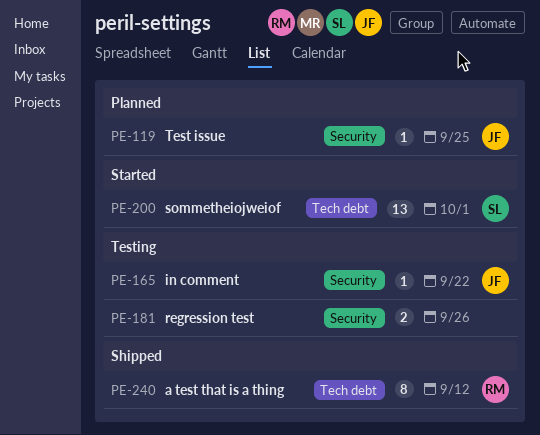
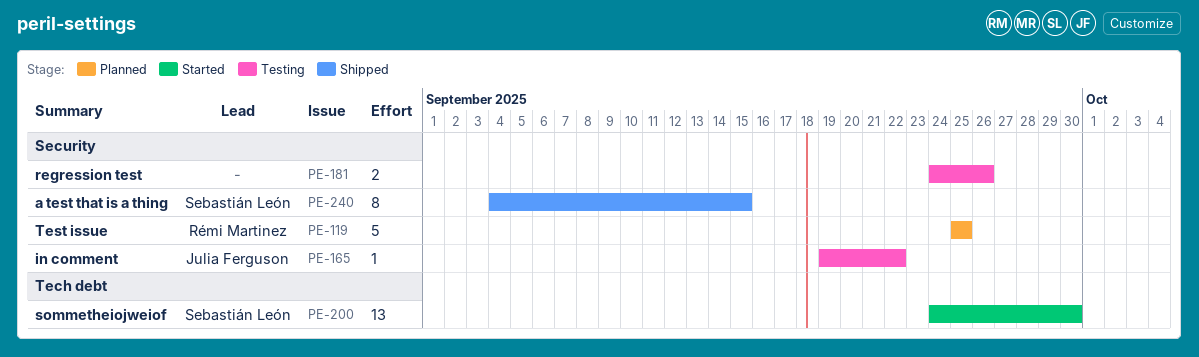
PE-119, owner: Julia Ferguson -> Rémi Martinez
PE-119, estimate: 1 -> 5
PE-200, due: Oct 1 -> Sep 30
PE-240, owner: Rémi Martinez -> Sebastián León
PE-240, label: Tech debt -> Security
PE-240, due: Sep 12 -> Sep 15

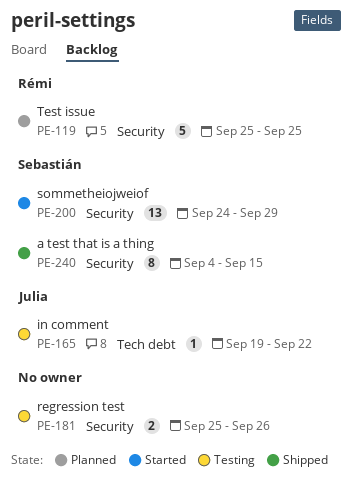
PE-165, label: Security -> Tech debt
PE-181, start: Sep 24 -> Sep 25
PE-200, label: Tech debt -> Security
PE-200, due: Sep 30 -> Sep 29

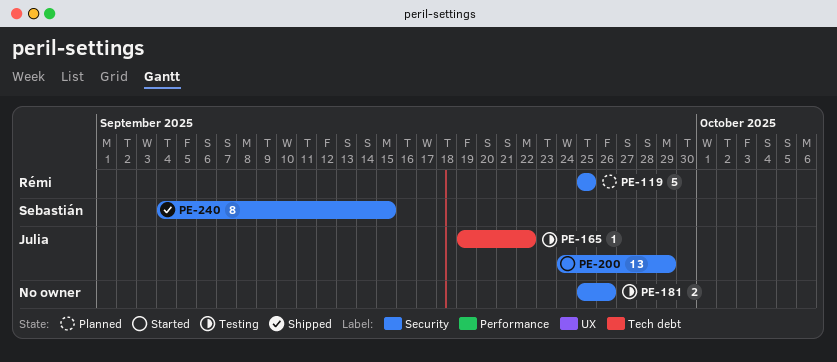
PE-200, owner: Sebastián -> Julia

